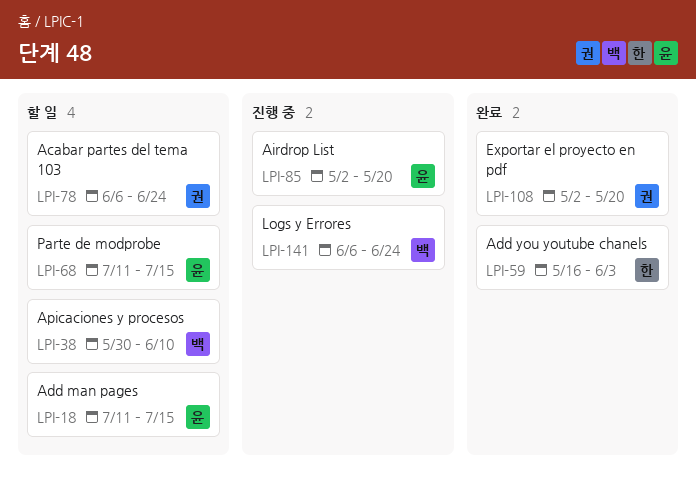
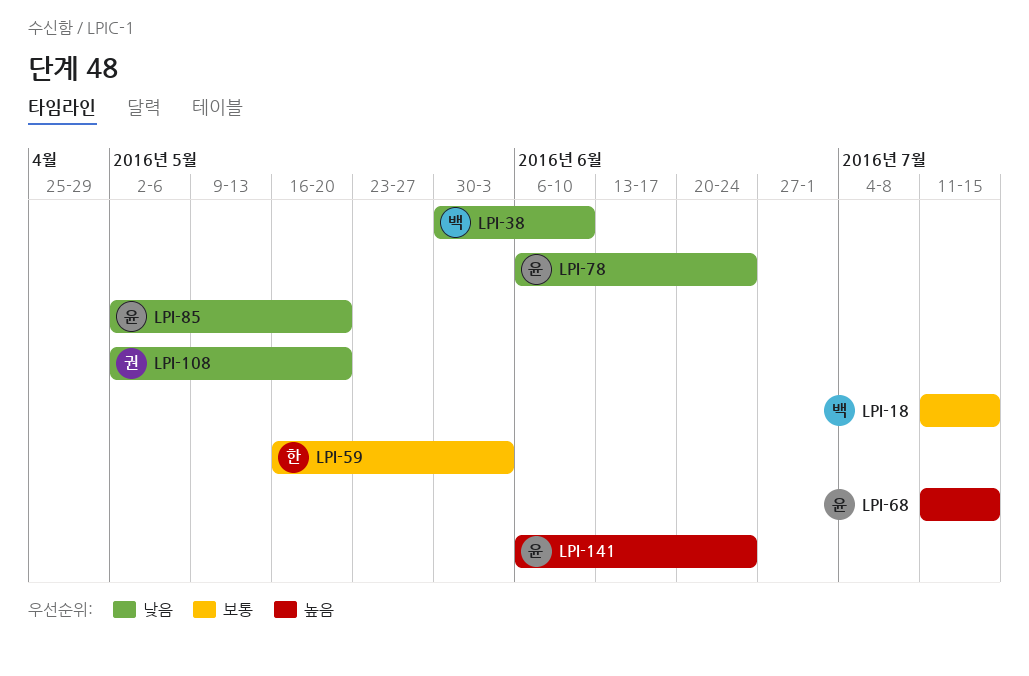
LPI-18, owner: 윤 -> 백
LPI-78, owner: 권 -> 윤
LPI-141, owner: 백 -> 윤

